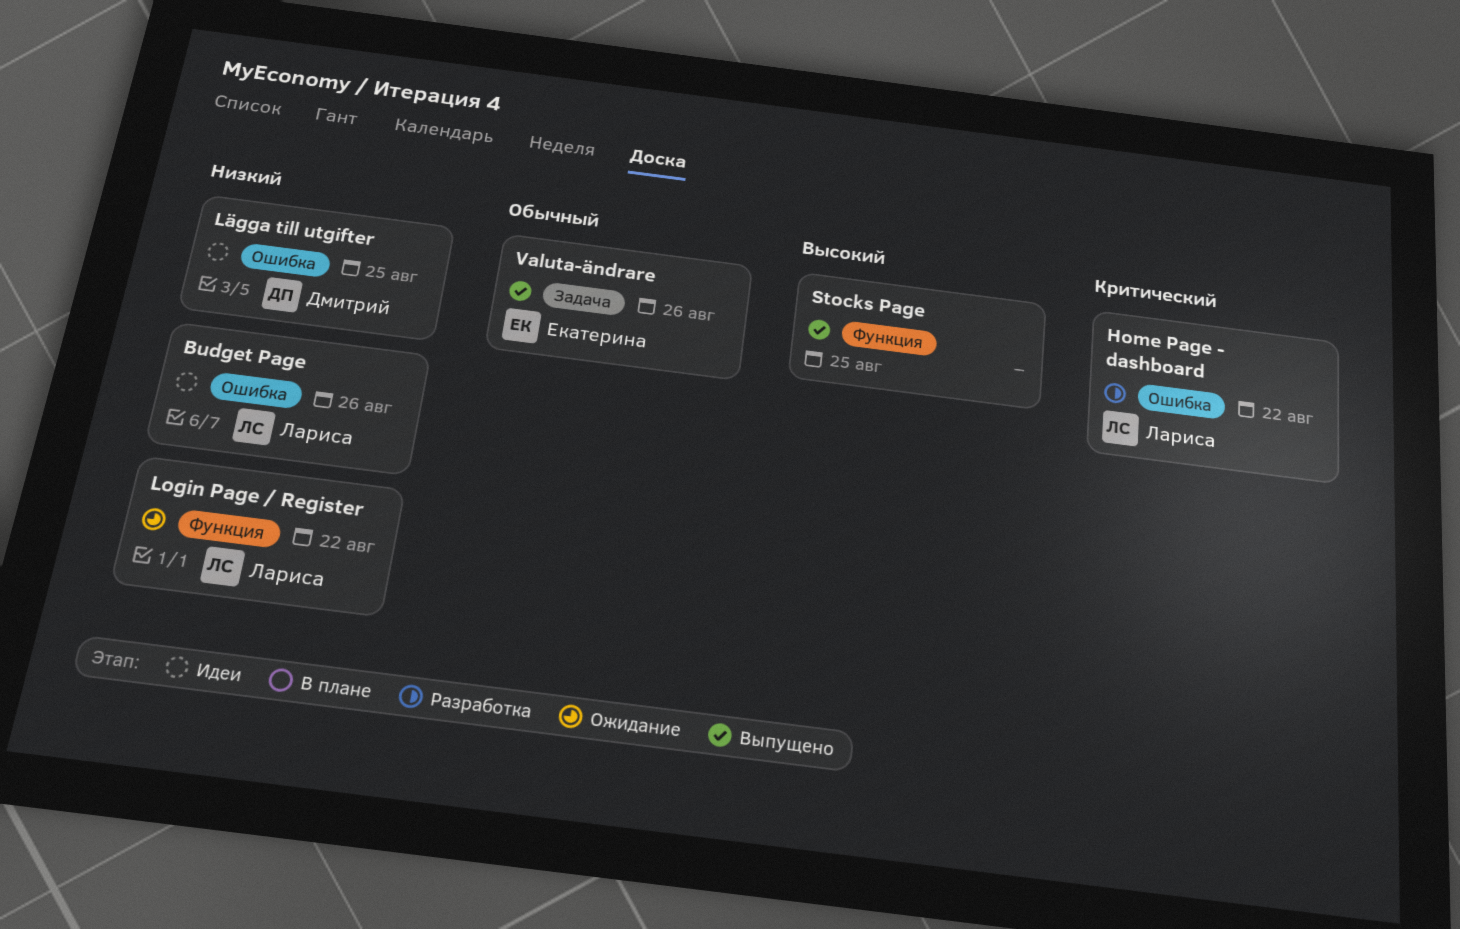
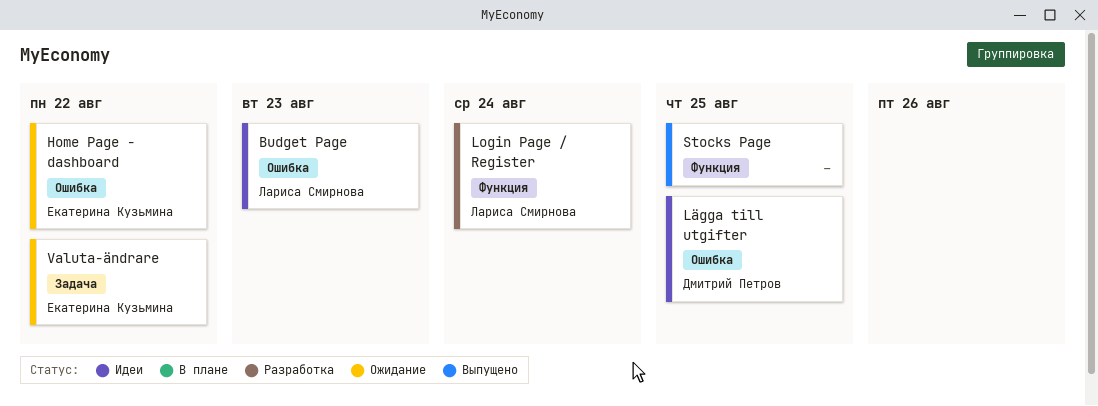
Budget Page, due: Aug 26 -> Aug 23
Home Page - dashboard, status: Разработка -> Ожидание
Home Page - dashboard, owner: Лариса Смирнова -> Екатерина Кузьмина
Login Page / Register, status: Ожидание -> Разработка
Login Page / Register, due: Aug 22 -> Aug 24
Valuta-ändrare, status: Выпущено -> Ожидание
Valuta-ändrare, due: Aug 26 -> Aug 22

